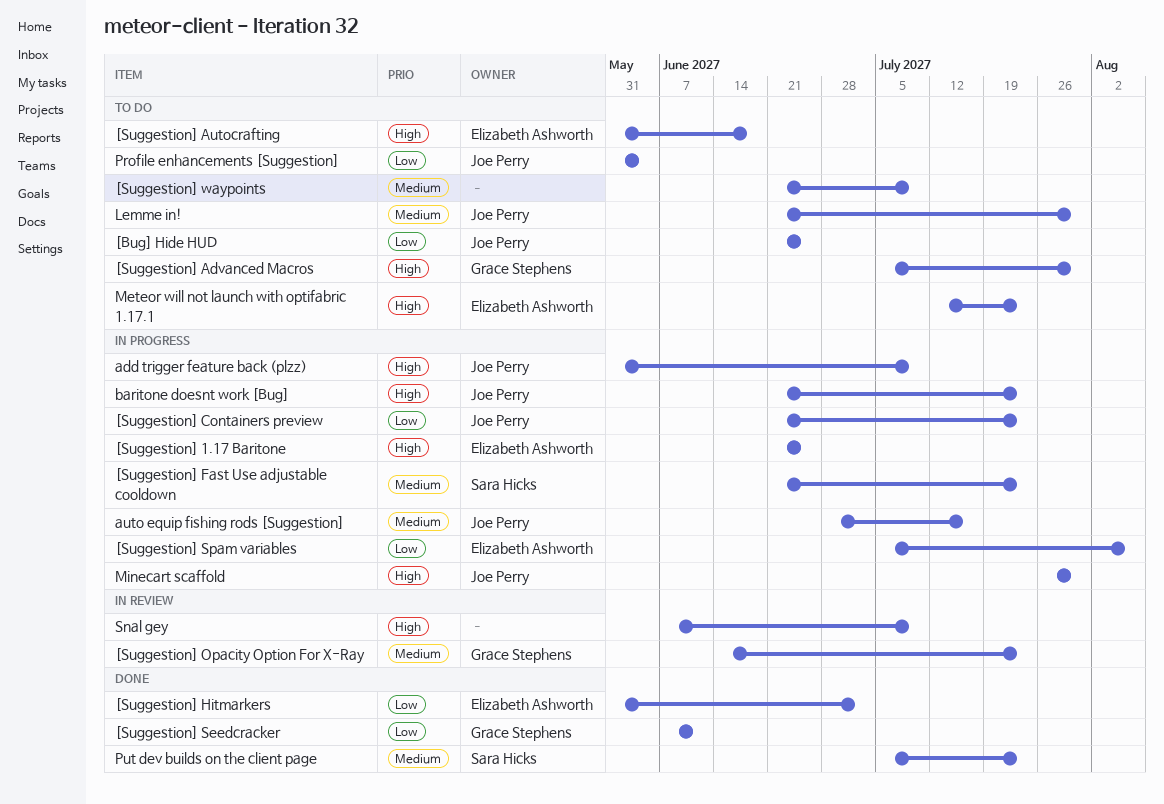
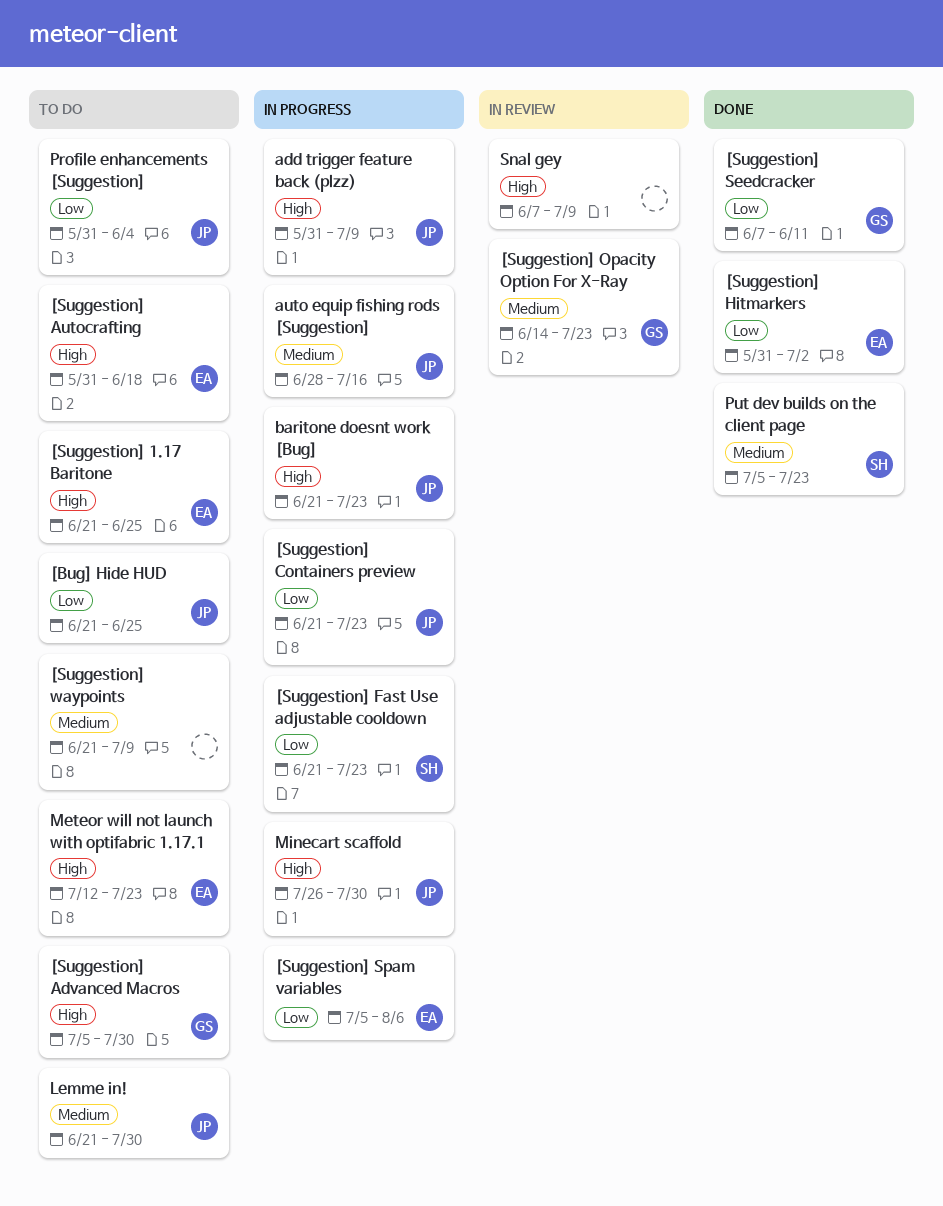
[Suggestion] 1.17 Baritone, status: In progress -> To do
[Suggestion] Fast Use adjustable cooldown, priority: Medium -> Low

